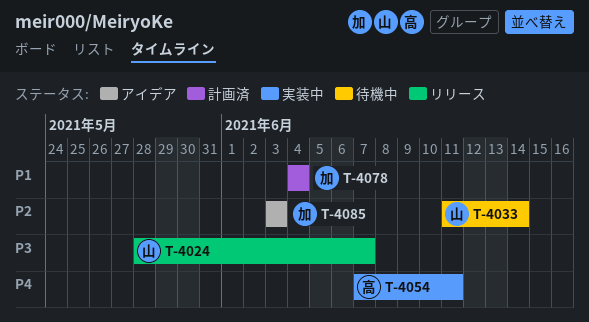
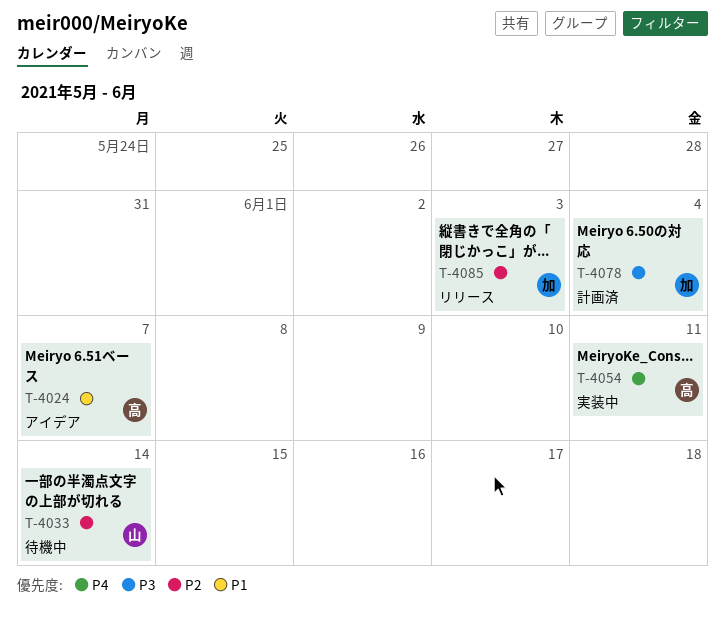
T-4024, status: リリース -> アイデア
T-4024, owner: 山 -> 高
T-4024, priority: P3 -> P1
T-4078, priority: P1 -> P3
T-4085, status: アイデア -> リリース

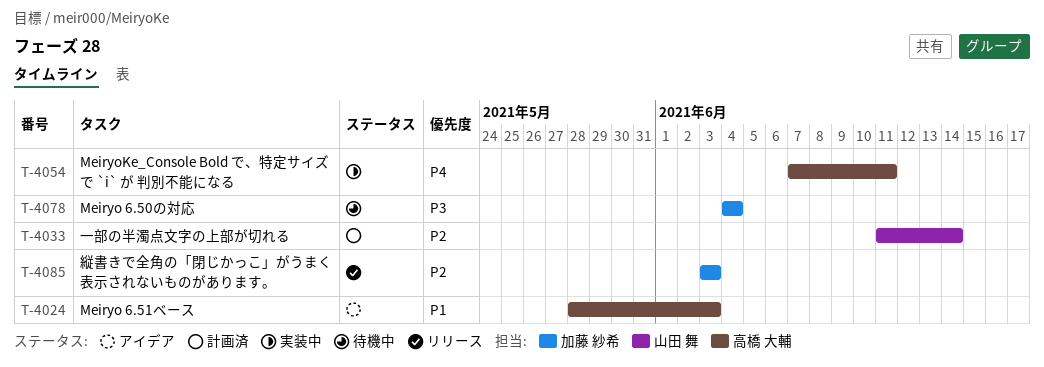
T-4024, due: Jun 7 -> Jun 3
T-4033, status: 待機中 -> 計画済
T-4078, status: 計画済 -> 待機中

